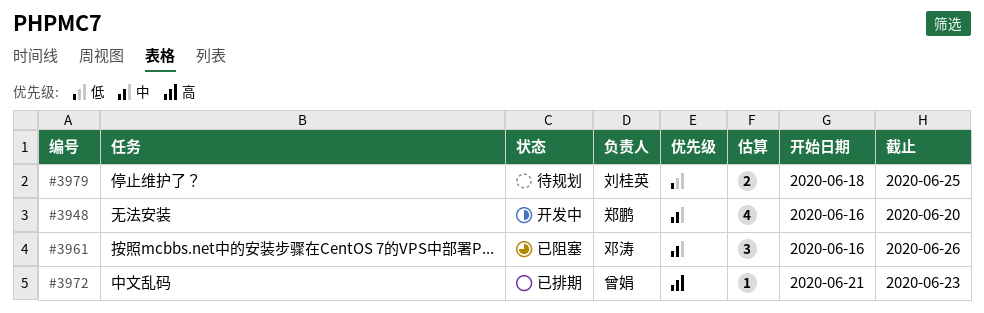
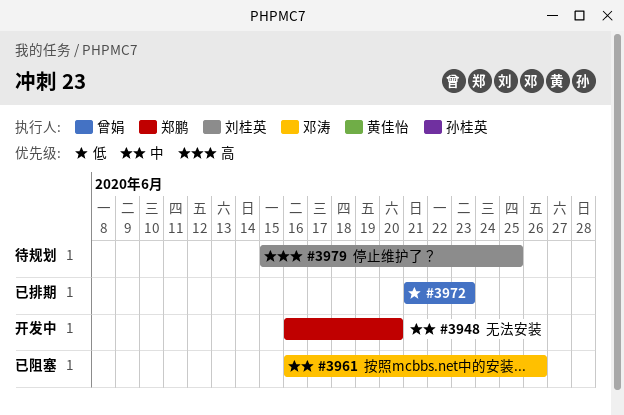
#3972, priority: 高 -> 低
#3979, priority: 低 -> 高
#3979, start: Jun 18 -> Jun 15

